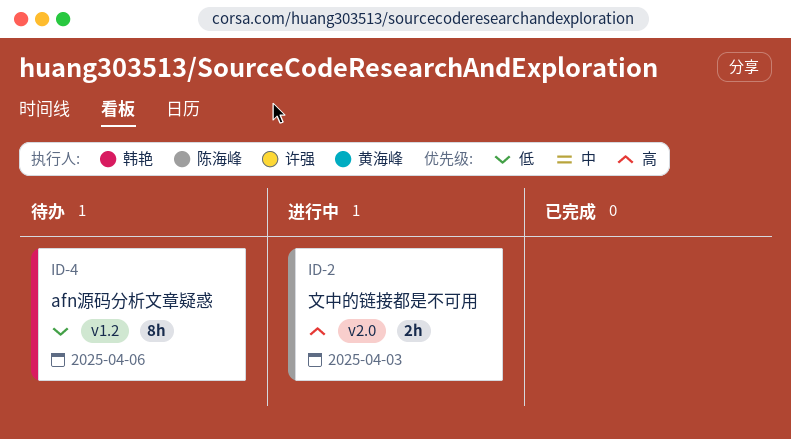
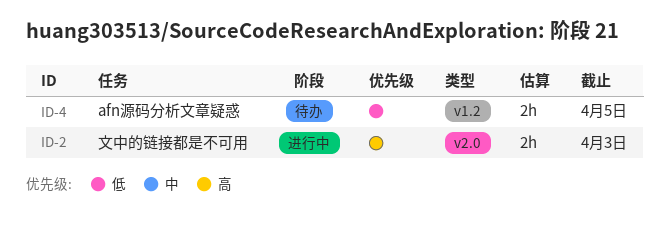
ID-4, estimate: 8h -> 2h
ID-4, due: Apr 6 -> Apr 5

